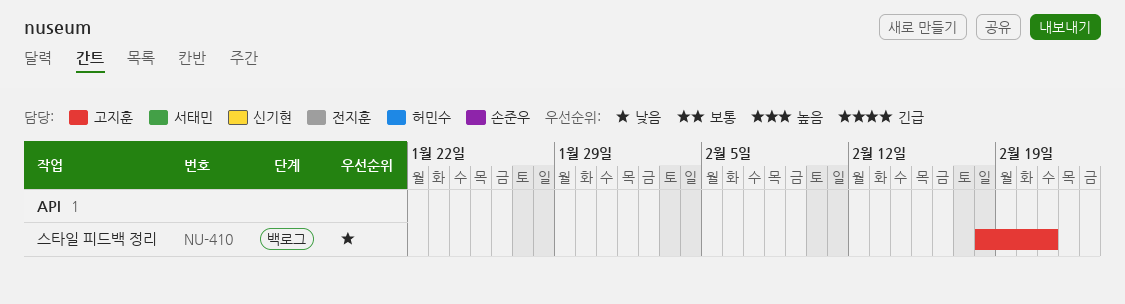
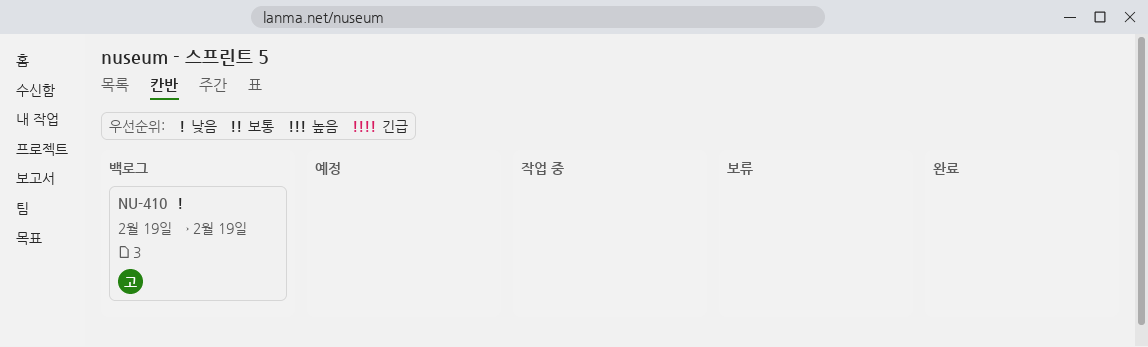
NU-410, start: Feb 18 -> Feb 19
NU-410, due: Feb 21 -> Feb 19

